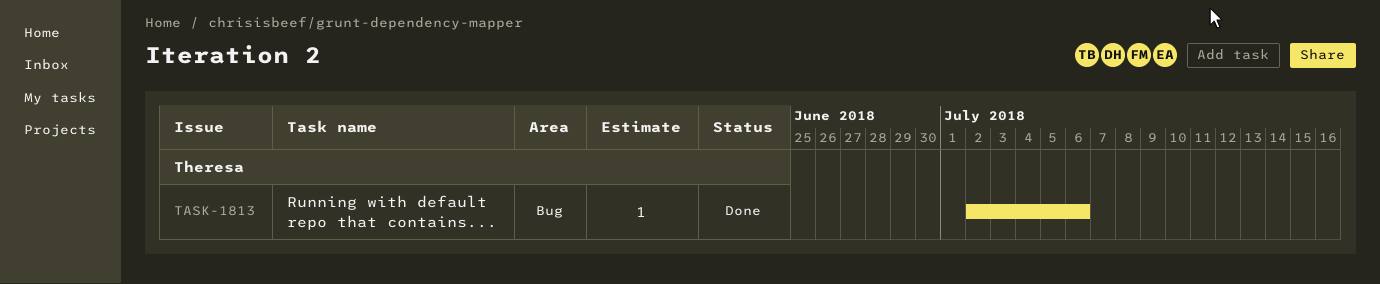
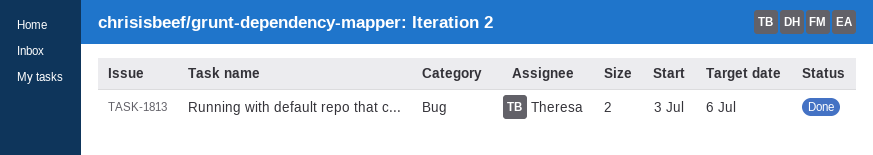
TASK-1813, estimate: 1 -> 2
TASK-1813, start: Jul 2 -> Jul 3

